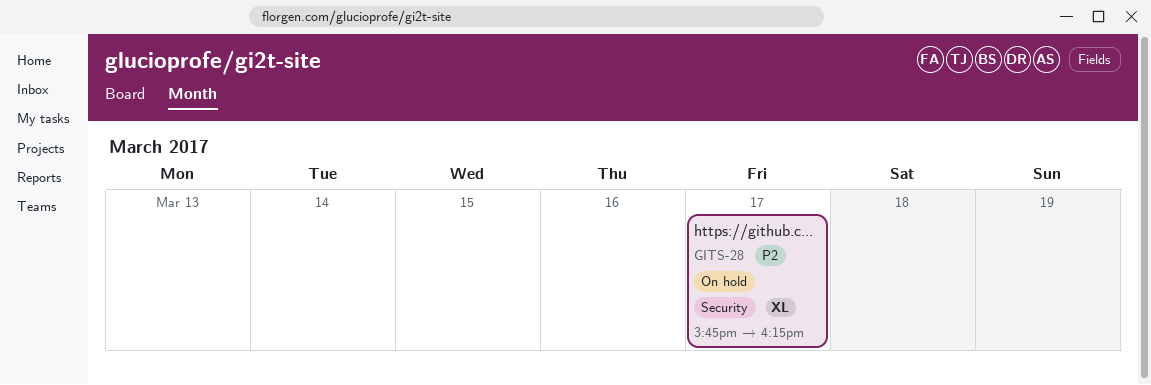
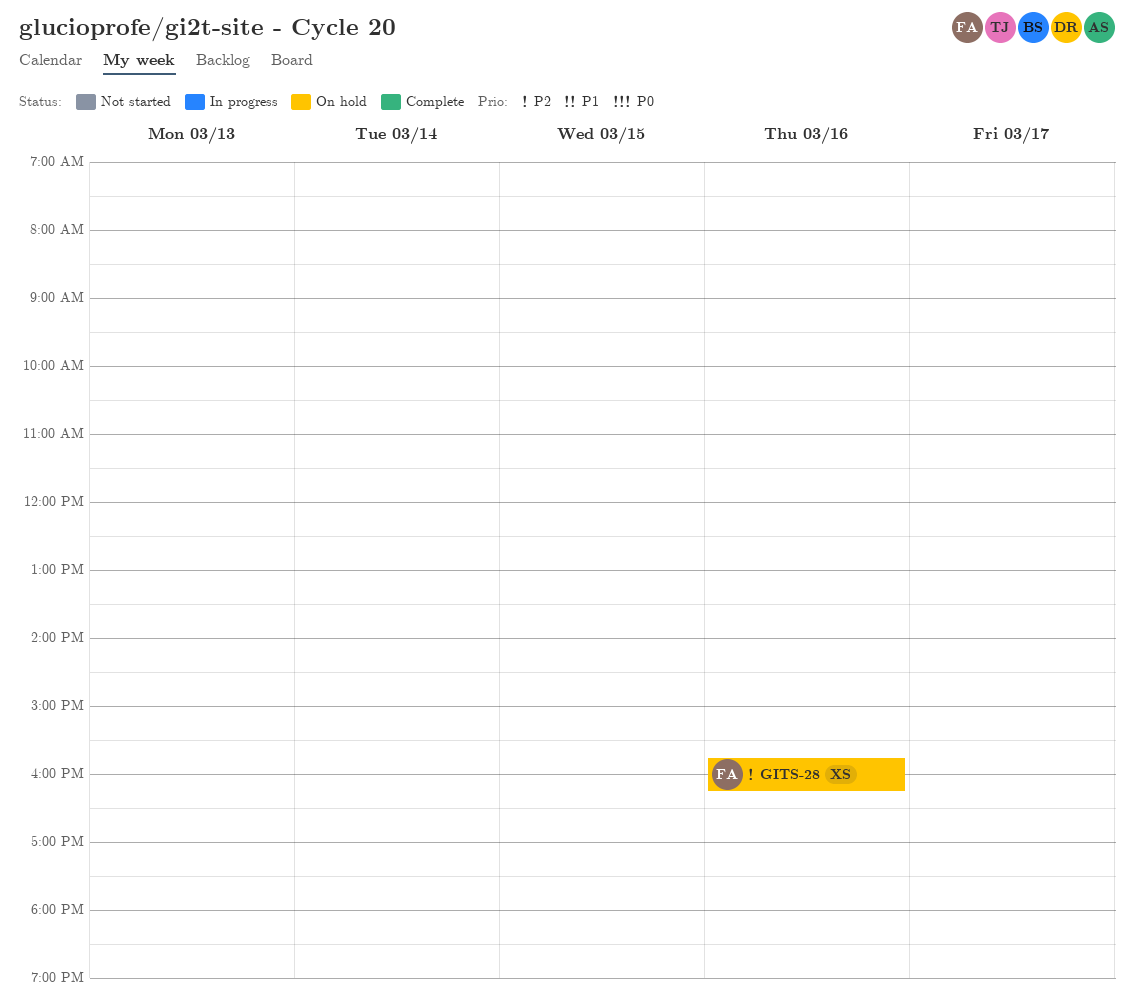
GITS-28, estimate: XL -> XS
GITS-28, day: Mar 17 -> Mar 16

